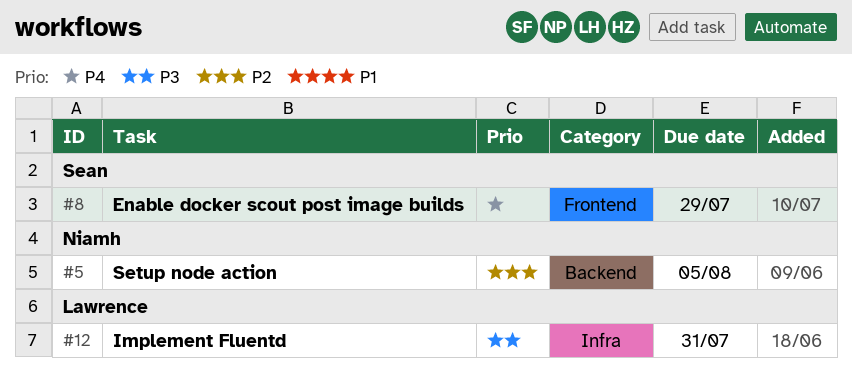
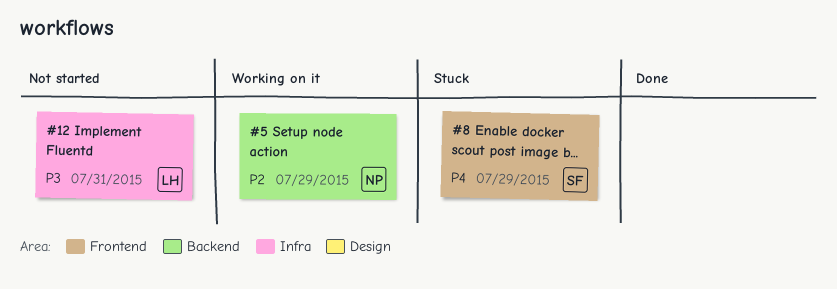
#5, due: Aug 5 -> Jul 29

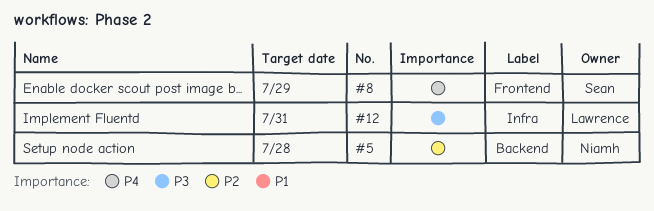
#5, due: Jul 29 -> Jul 28

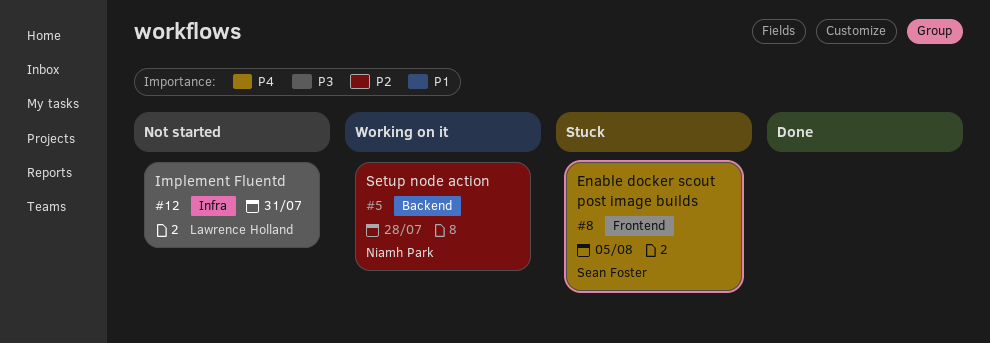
#8, due: Jul 29 -> Aug 5

